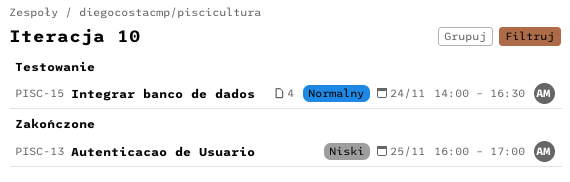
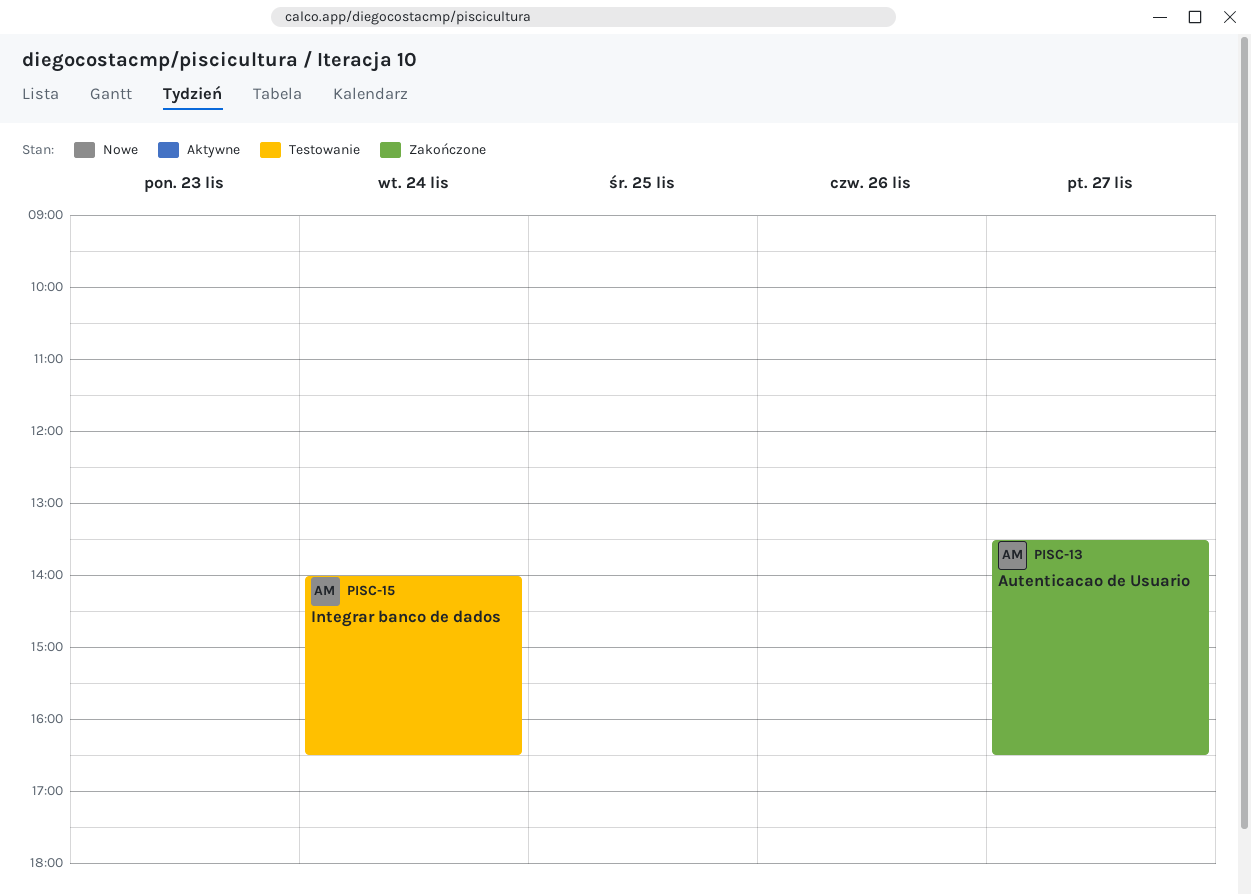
PISC-13, day: Nov 25 -> Nov 27
PISC-13, begins: 16:00 -> 13:30
PISC-13, ends: 17:00 -> 16:30

